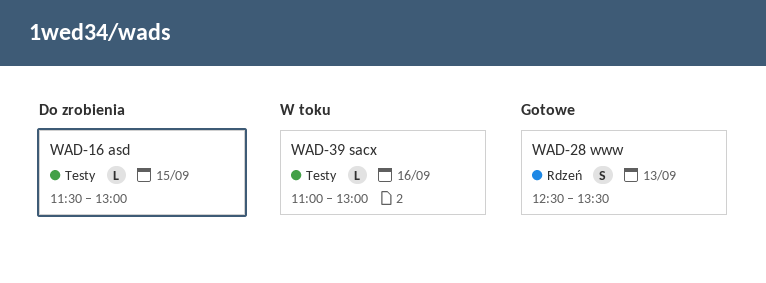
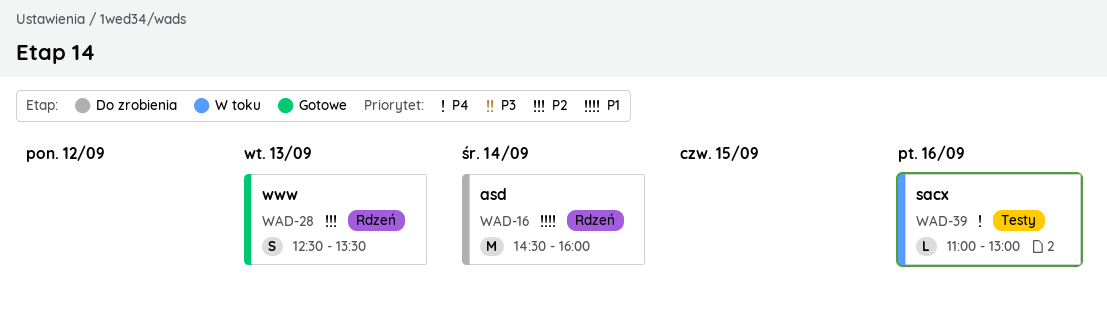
WAD-16, label: Testy -> Rdzeń
WAD-16, estimate: L -> M
WAD-16, day: Sep 15 -> Sep 14
WAD-16, begins: 11:30 -> 14:30
WAD-16, ends: 13:00 -> 16:00

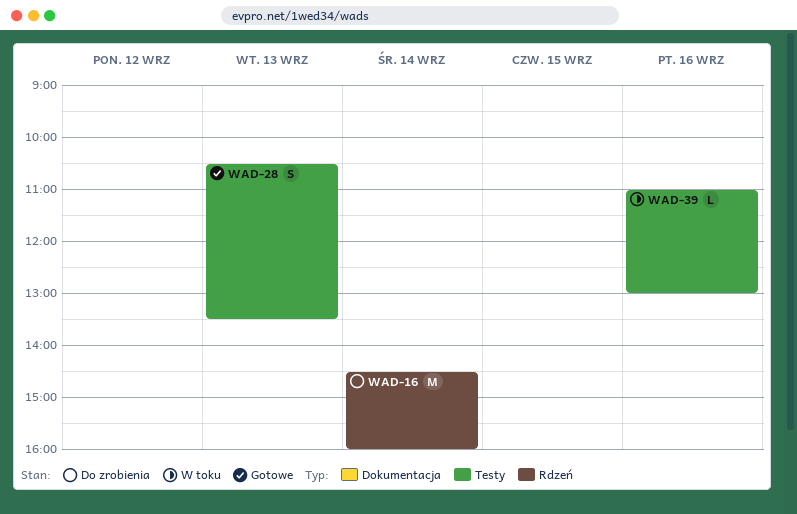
WAD-28, label: Rdzeń -> Testy
WAD-28, begins: 12:30 -> 10:30

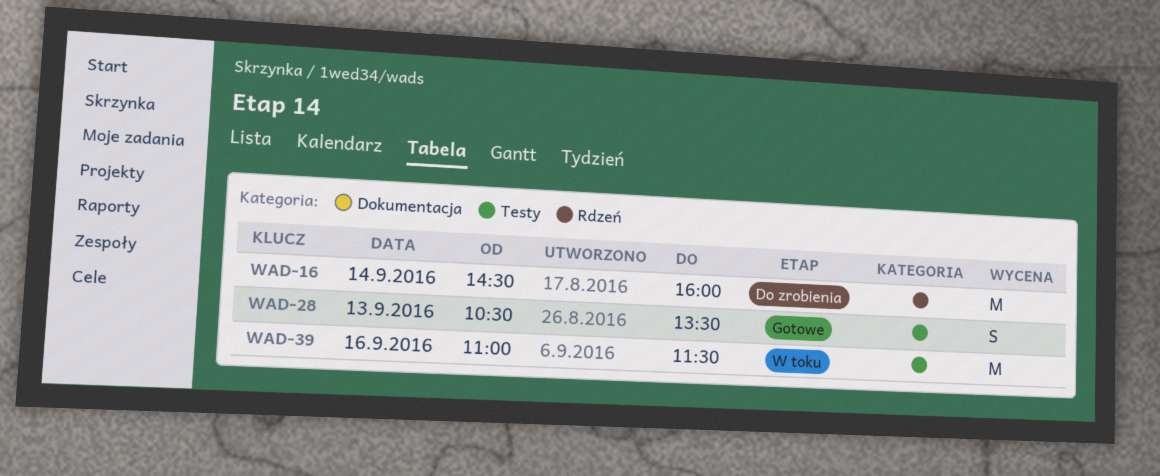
WAD-39, estimate: L -> M
WAD-39, ends: 13:00 -> 11:30

